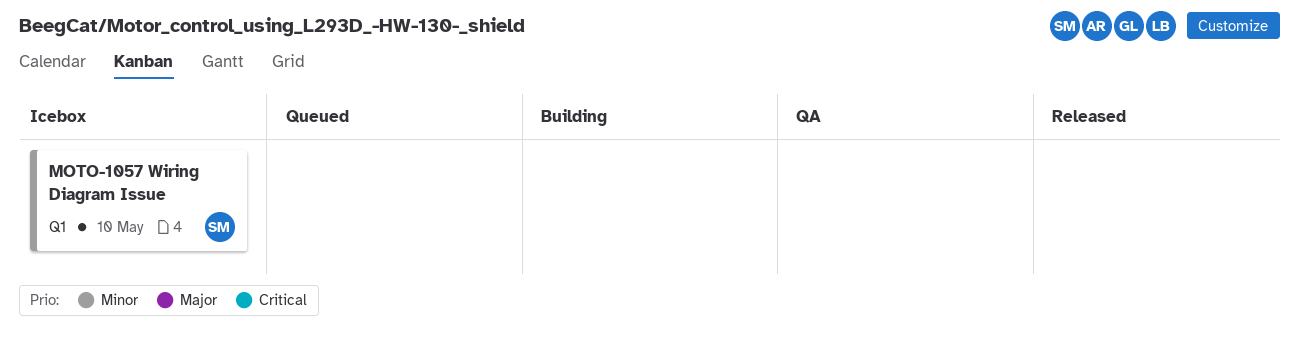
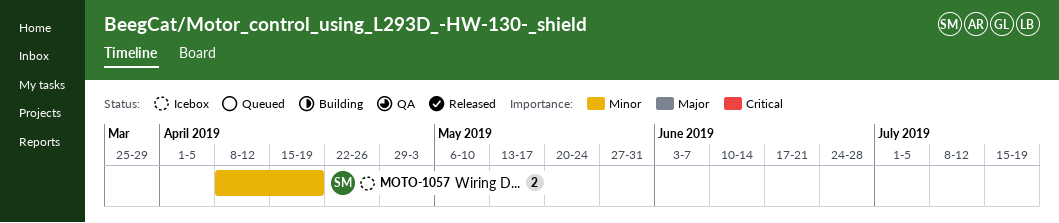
MOTO-1057, estimate: 1 -> 2
MOTO-1057, due: May 10 -> Apr 19

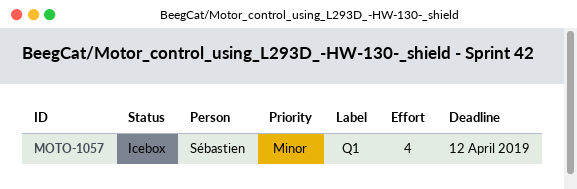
MOTO-1057, estimate: 2 -> 4
MOTO-1057, due: Apr 19 -> Apr 12

